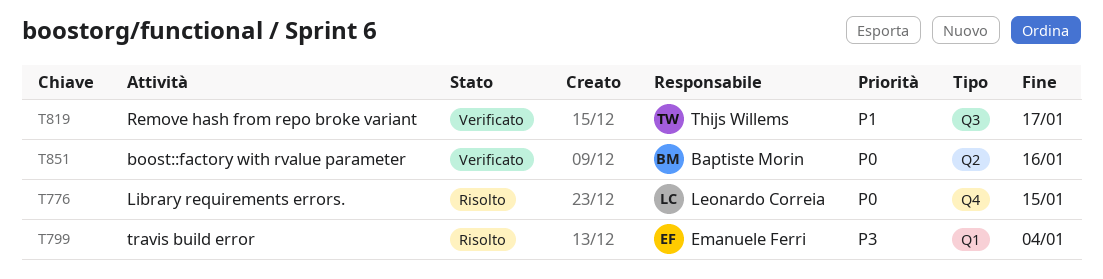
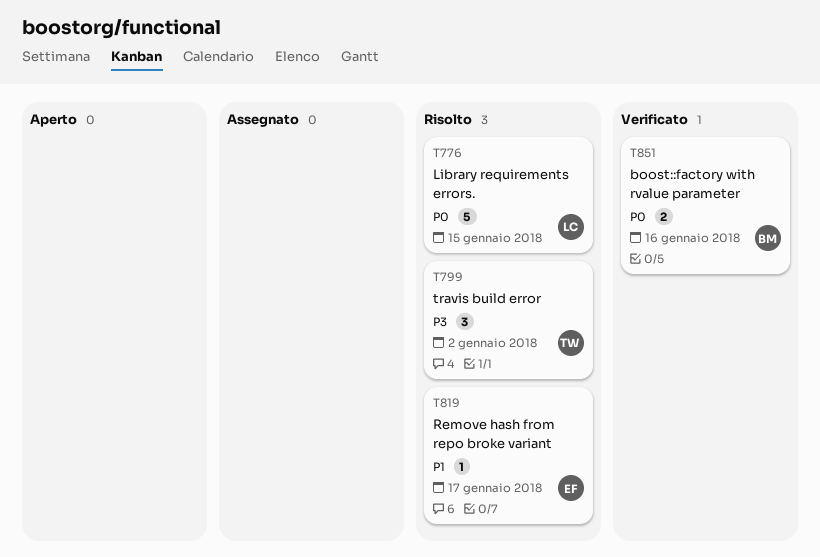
T799, owner: Emanuele Ferri -> Thijs Willems
T799, due: Jan 4 -> Jan 2
T819, status: Verificato -> Risolto
T819, owner: Thijs Willems -> Emanuele Ferri

